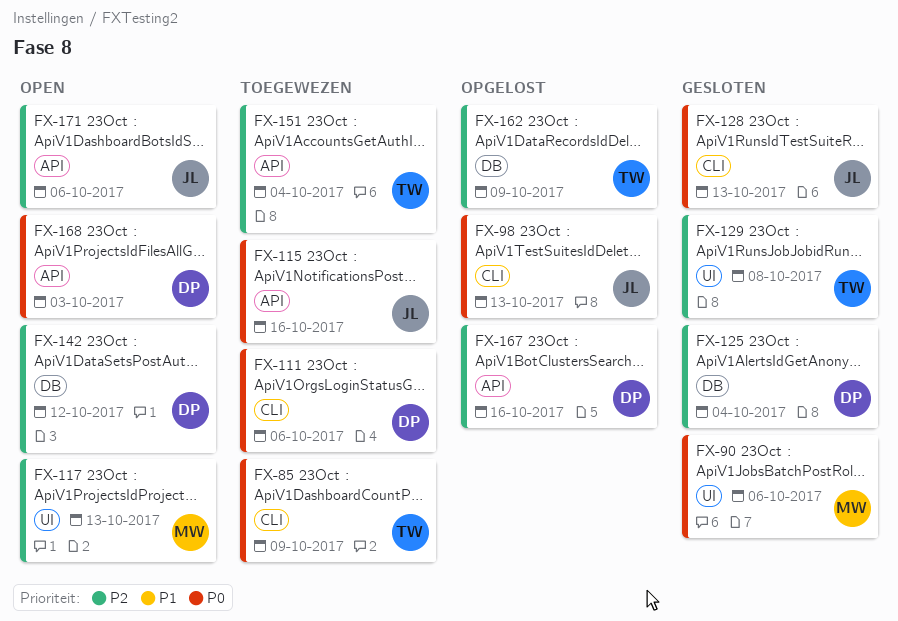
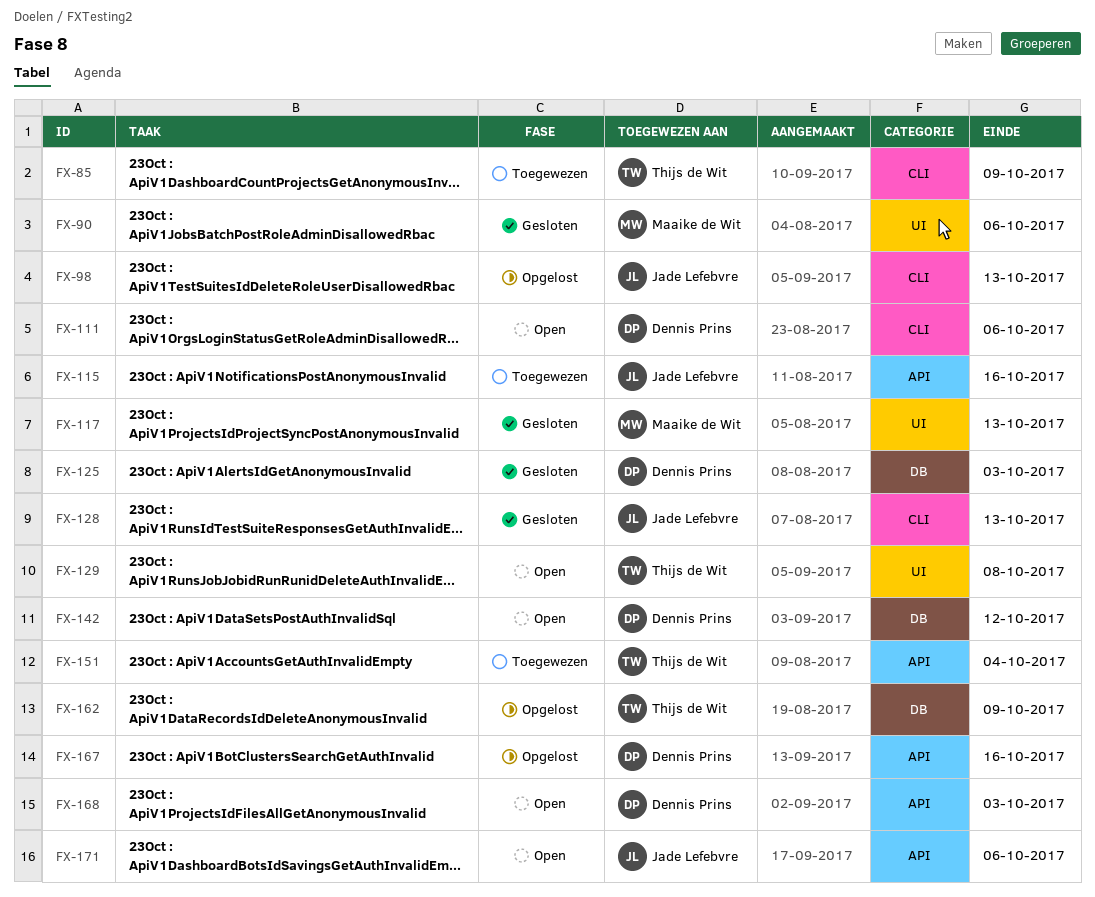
FX-111, status: Toegewezen -> Open
FX-117, status: Open -> Gesloten
FX-125, due: Oct 4 -> Oct 3
FX-129, status: Gesloten -> Open

